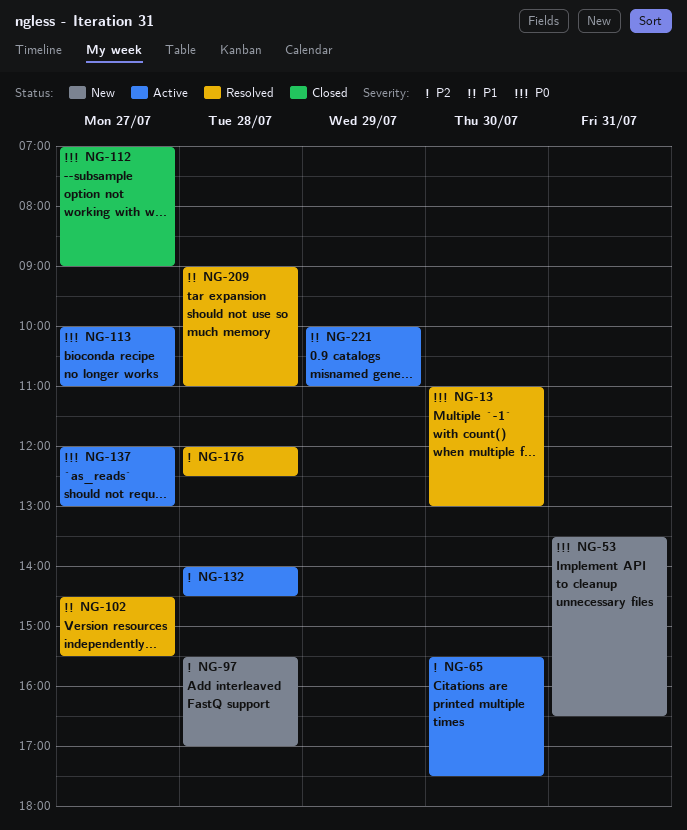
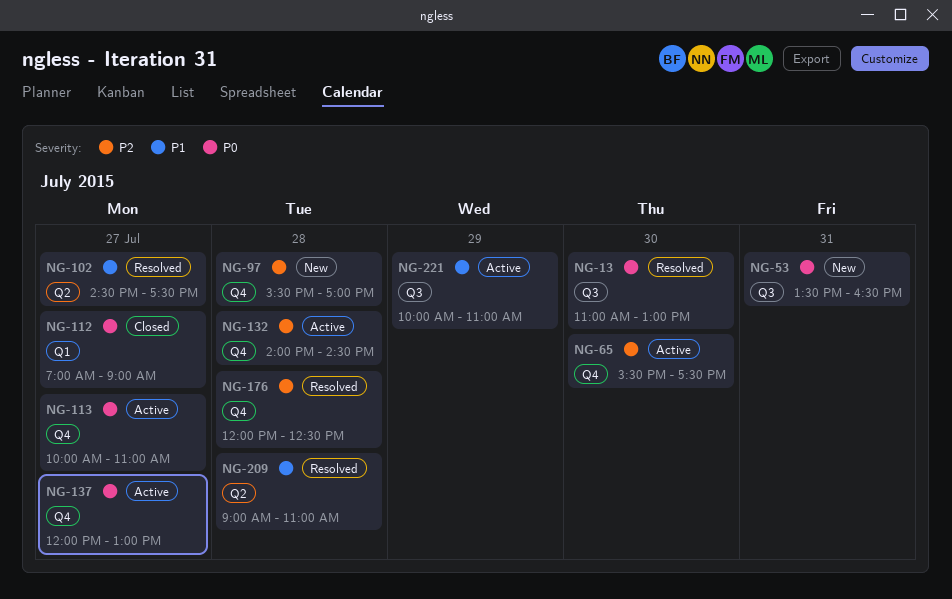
NG-102, ends: 15:30 -> 17:30

